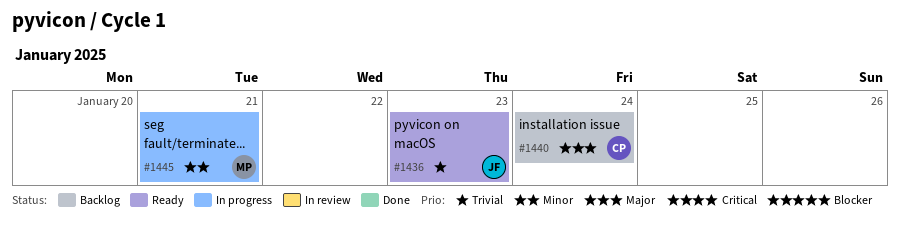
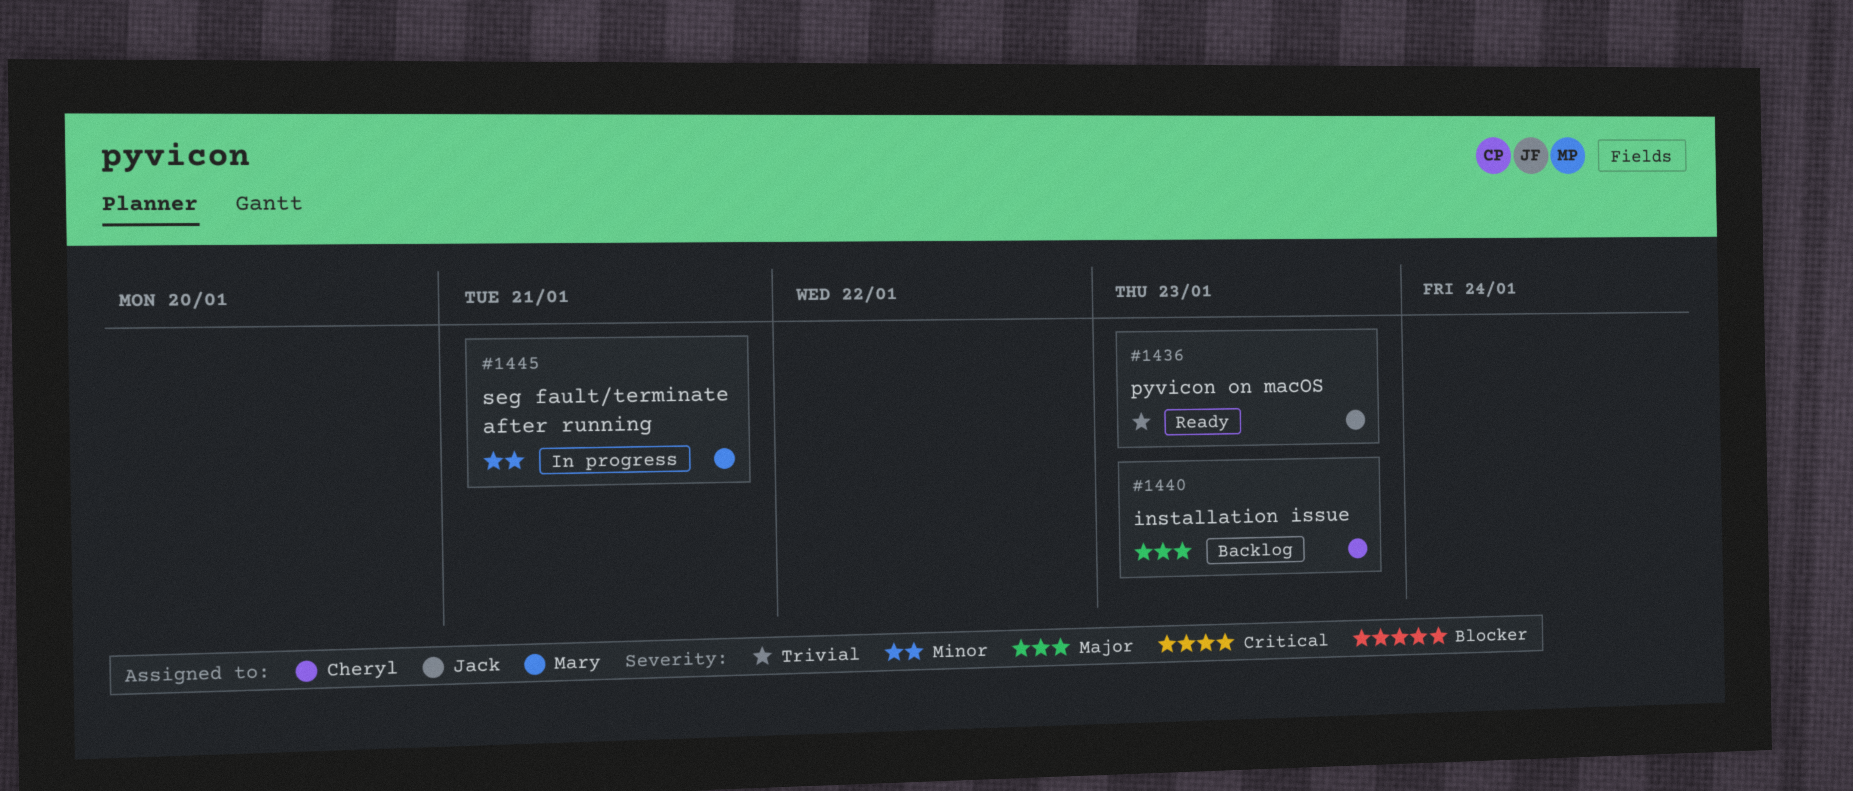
#1440, due: Jan 24 -> Jan 23

